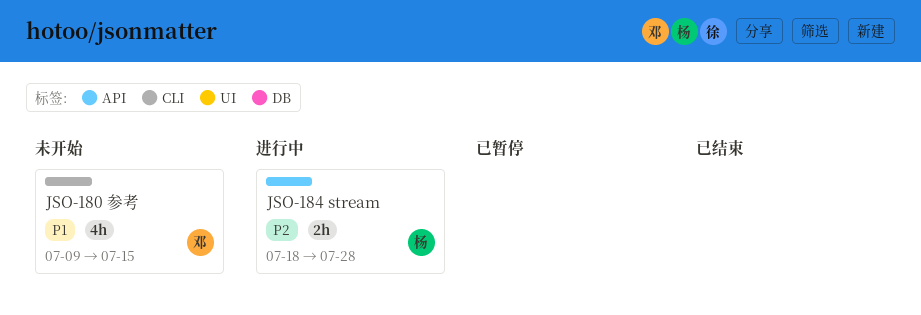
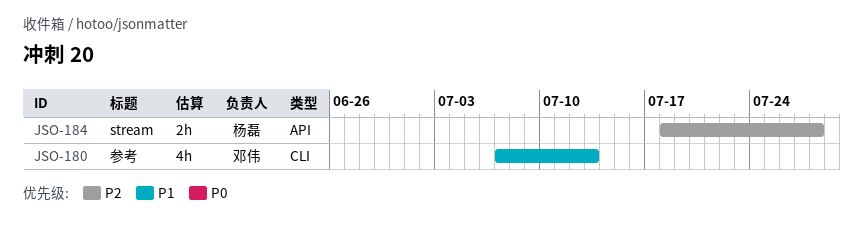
JSO-180, start: Jul 9 -> Jul 7
JSO-180, due: Jul 15 -> Jul 13

